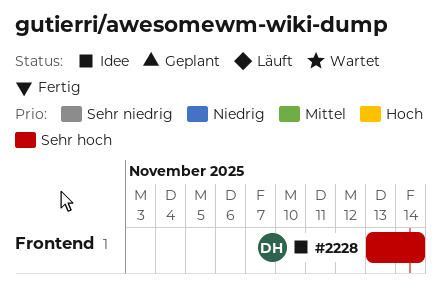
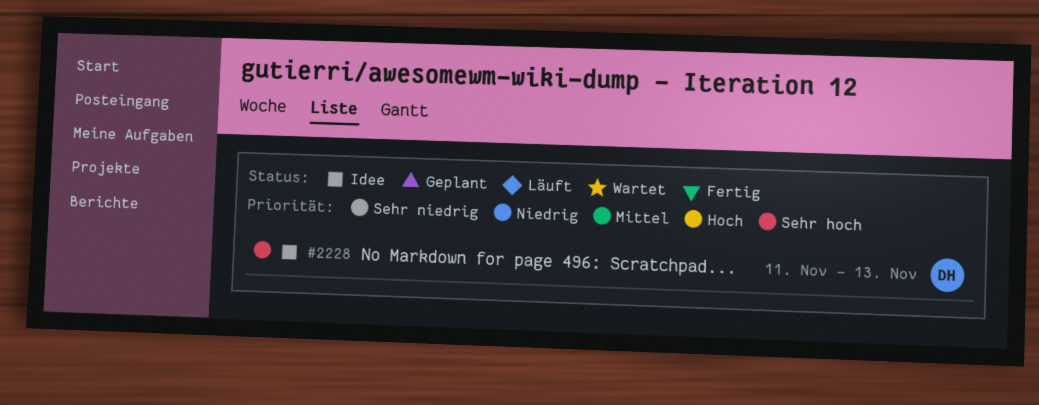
#2228, start: Nov 13 -> Nov 11
#2228, due: Nov 14 -> Nov 13

